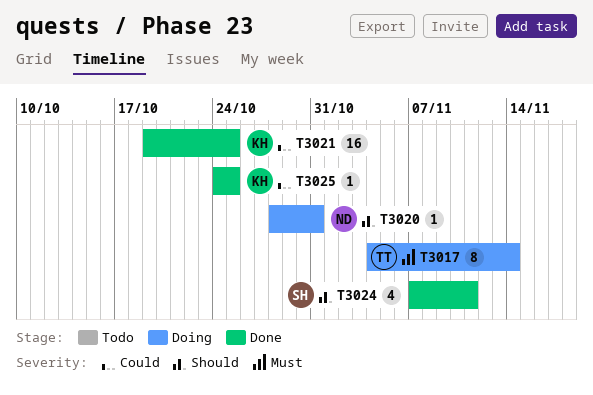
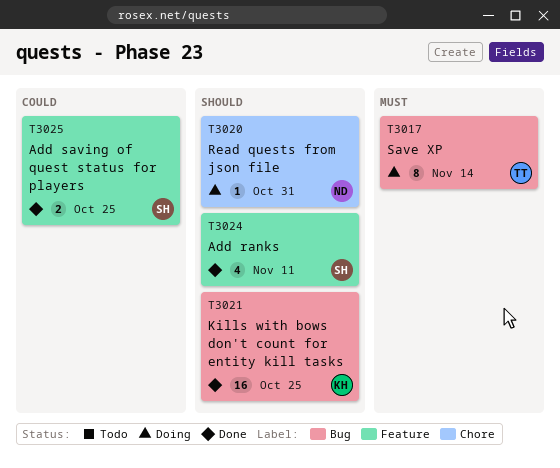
T3021, priority: Could -> Should
T3025, owner: KH -> SH
T3025, estimate: 1 -> 2

